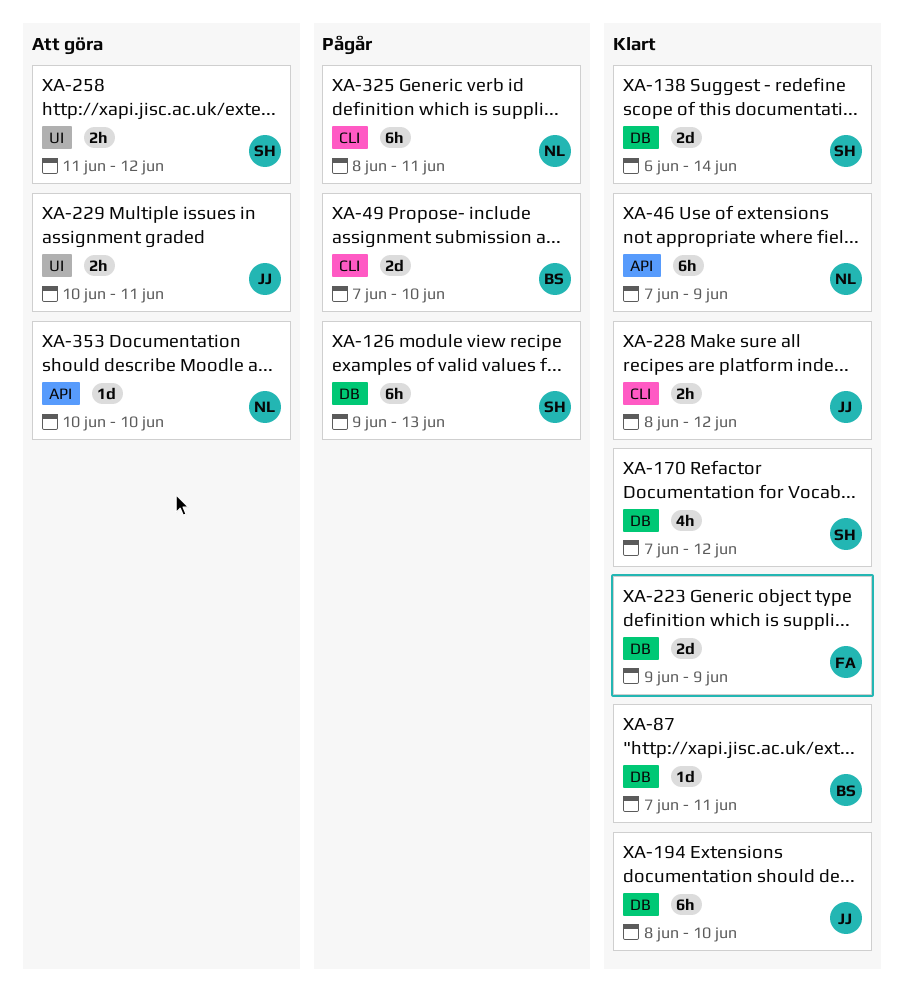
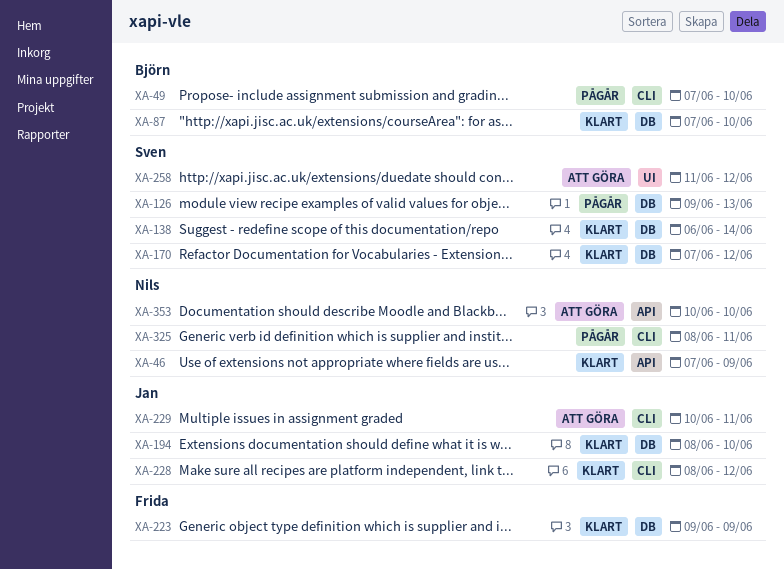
XA-87, due: Jun 11 -> Jun 10
XA-229, label: UI -> CLI

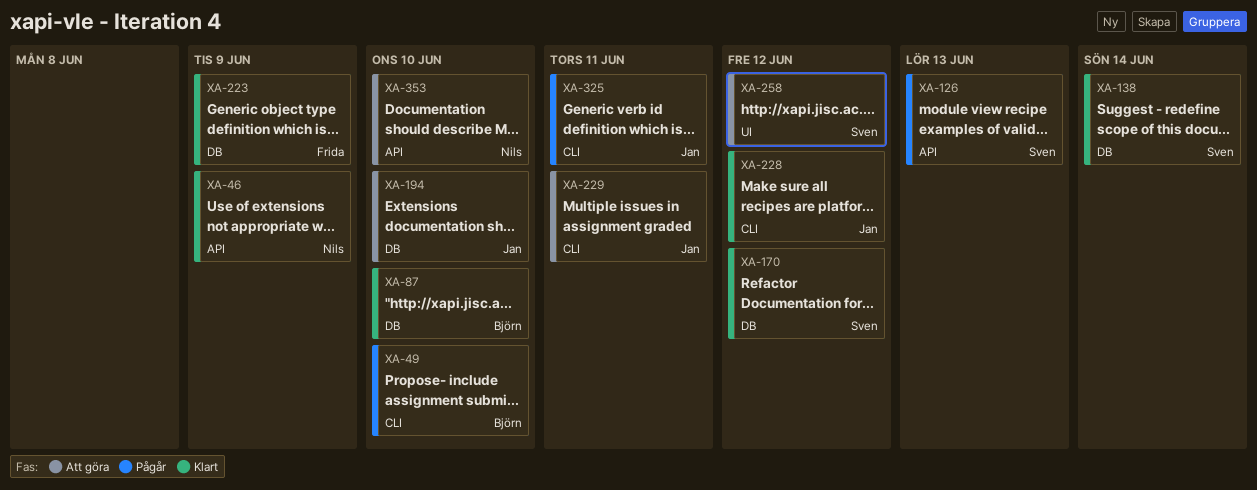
XA-126, label: DB -> API
XA-194, status: Klart -> Att göra
XA-325, owner: Nils -> Jan

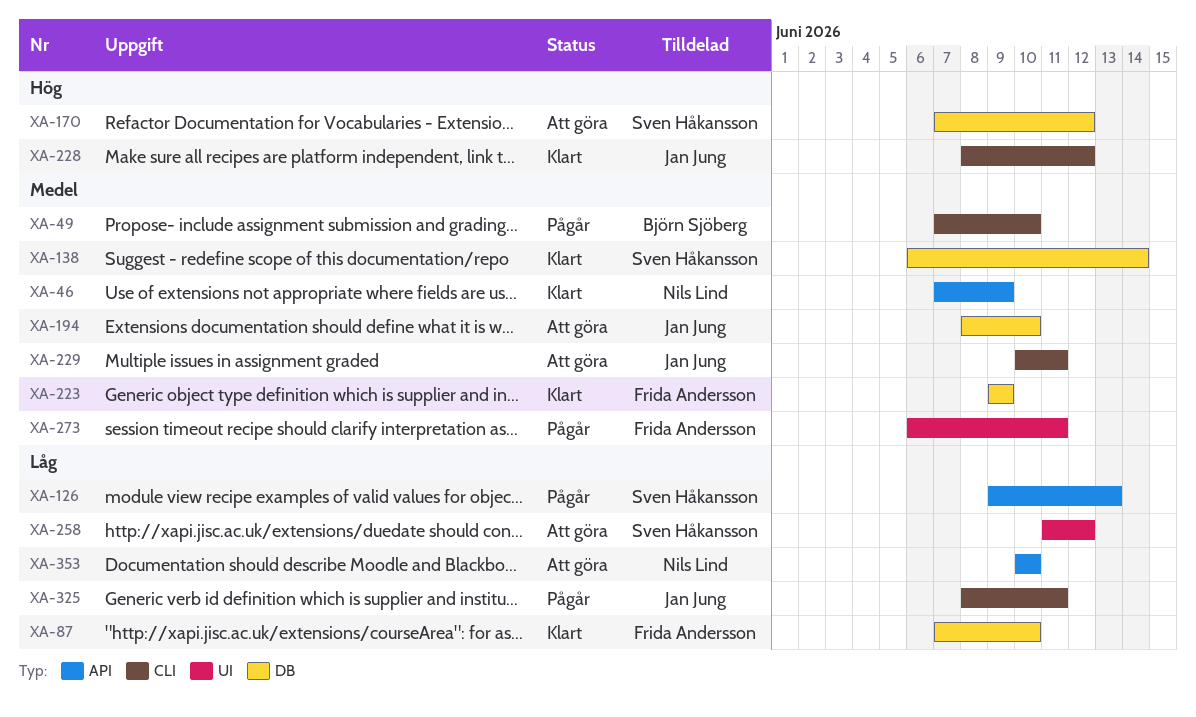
XA-87, owner: Björn Sjöberg -> Frida Andersson
XA-170, status: Klart -> Att göra
XA-273: none -> present

